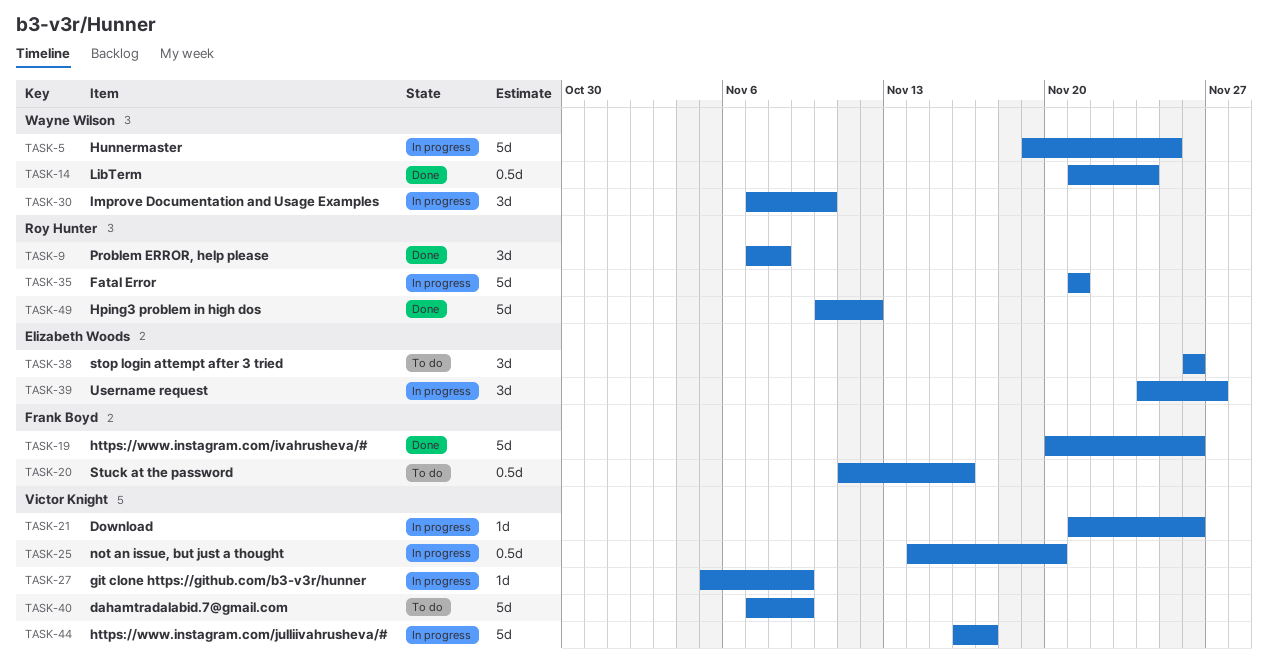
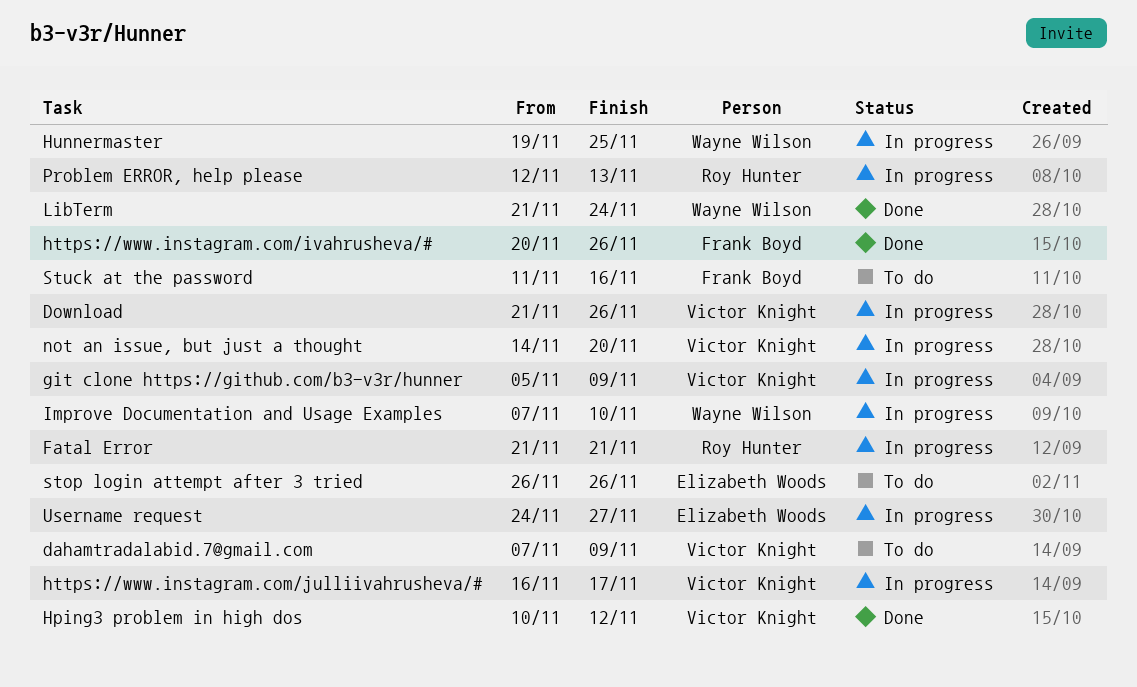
Hping3 problem in high dos, owner: Roy Hunter -> Victor Knight
Problem ERROR, help please, status: Done -> In progress
Problem ERROR, help please, start: Nov 7 -> Nov 12
Problem ERROR, help please, due: Nov 8 -> Nov 13

